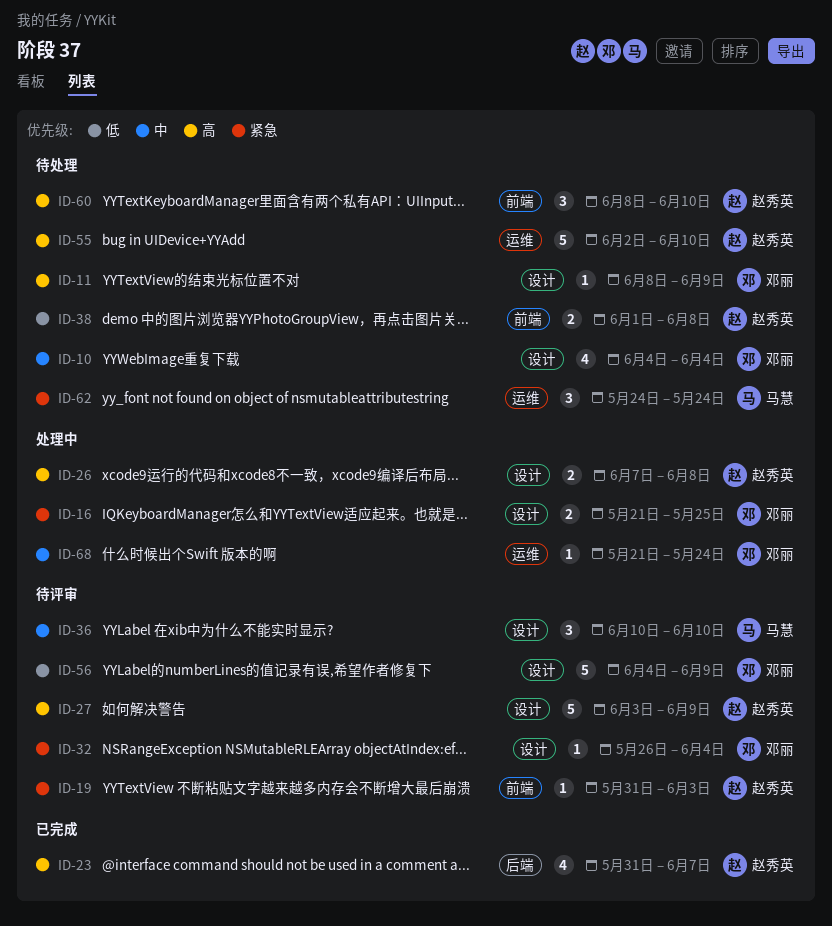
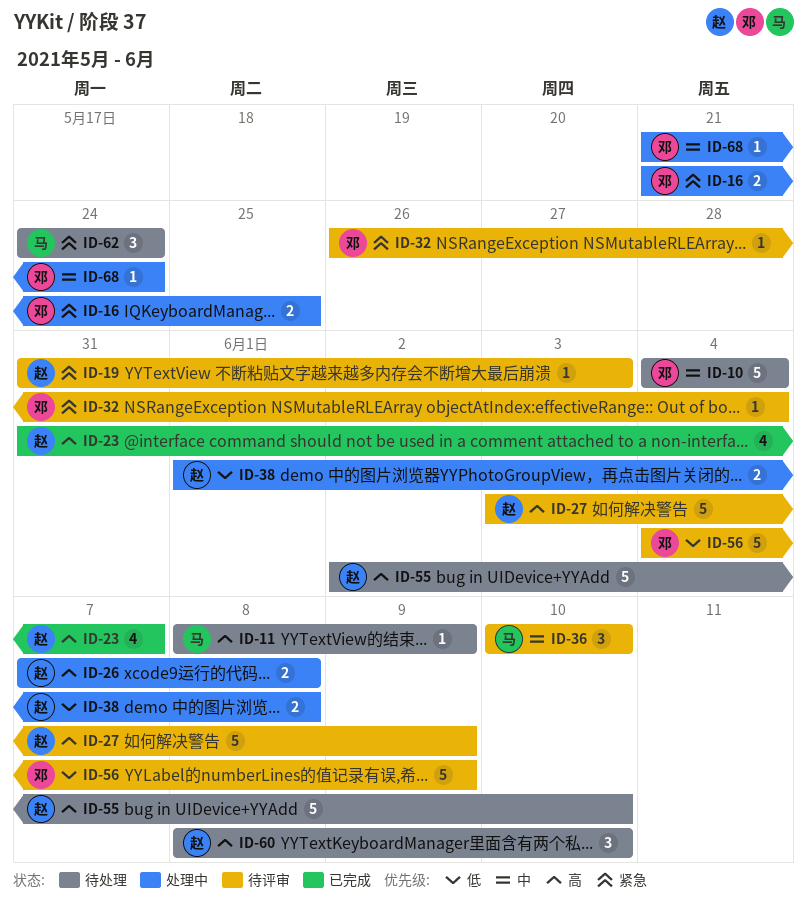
ID-10, estimate: 4 -> 5
ID-11, owner: 邓丽 -> 马慧
ID-38, status: 待处理 -> 处理中

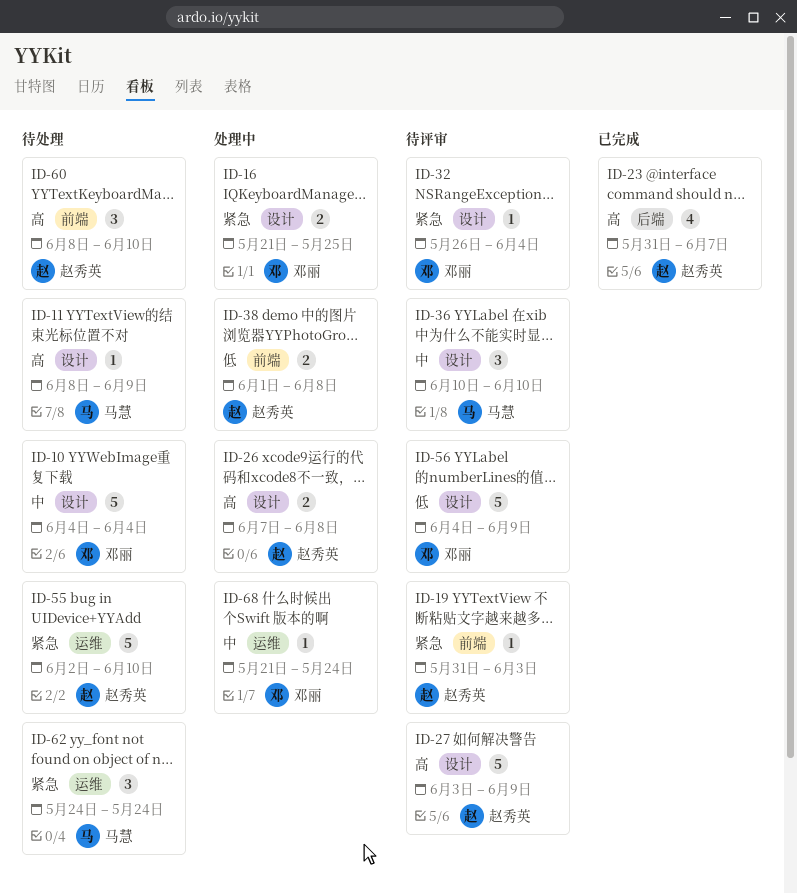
ID-55, priority: 高 -> 紧急

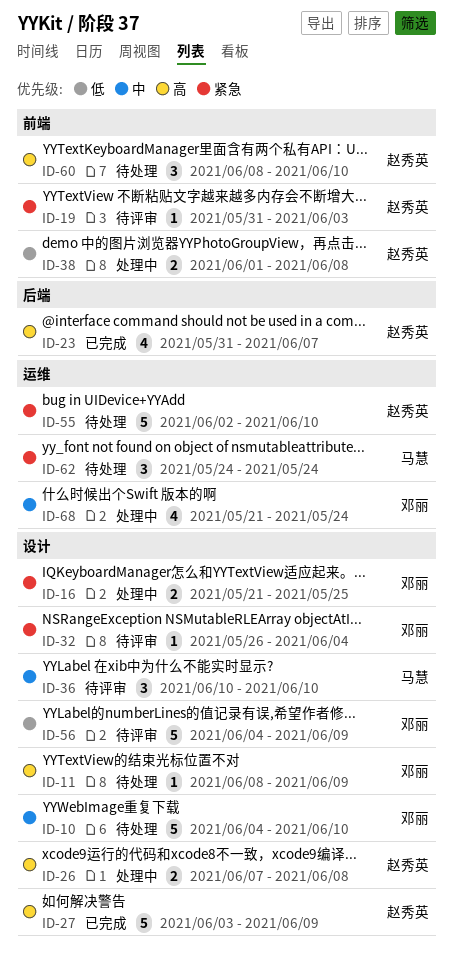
ID-10, due: Jun 4 -> Jun 10
ID-11, owner: 马慧 -> 邓丽
ID-27, status: 待评审 -> 已完成
ID-68, estimate: 1 -> 4

